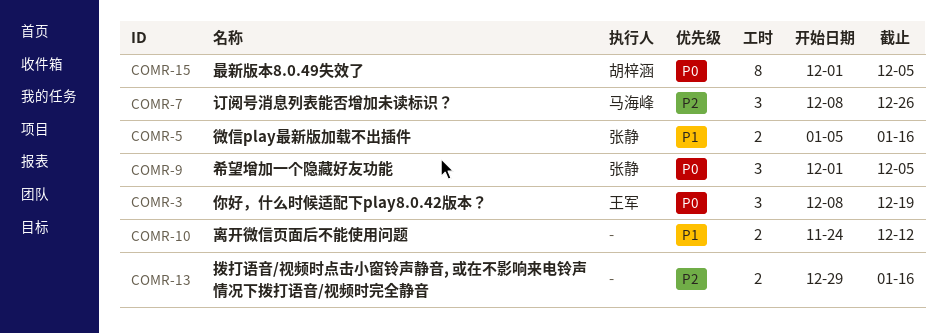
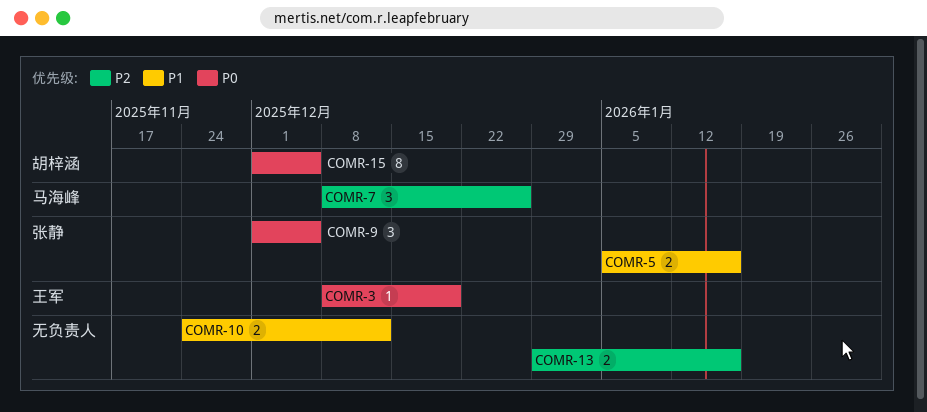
COMR-3, estimate: 3 -> 1

